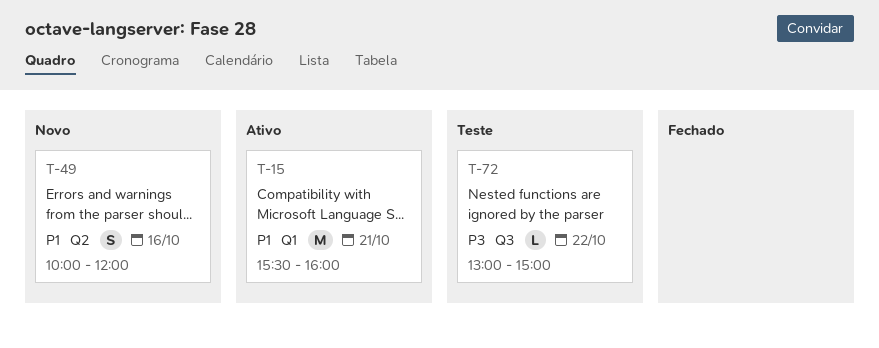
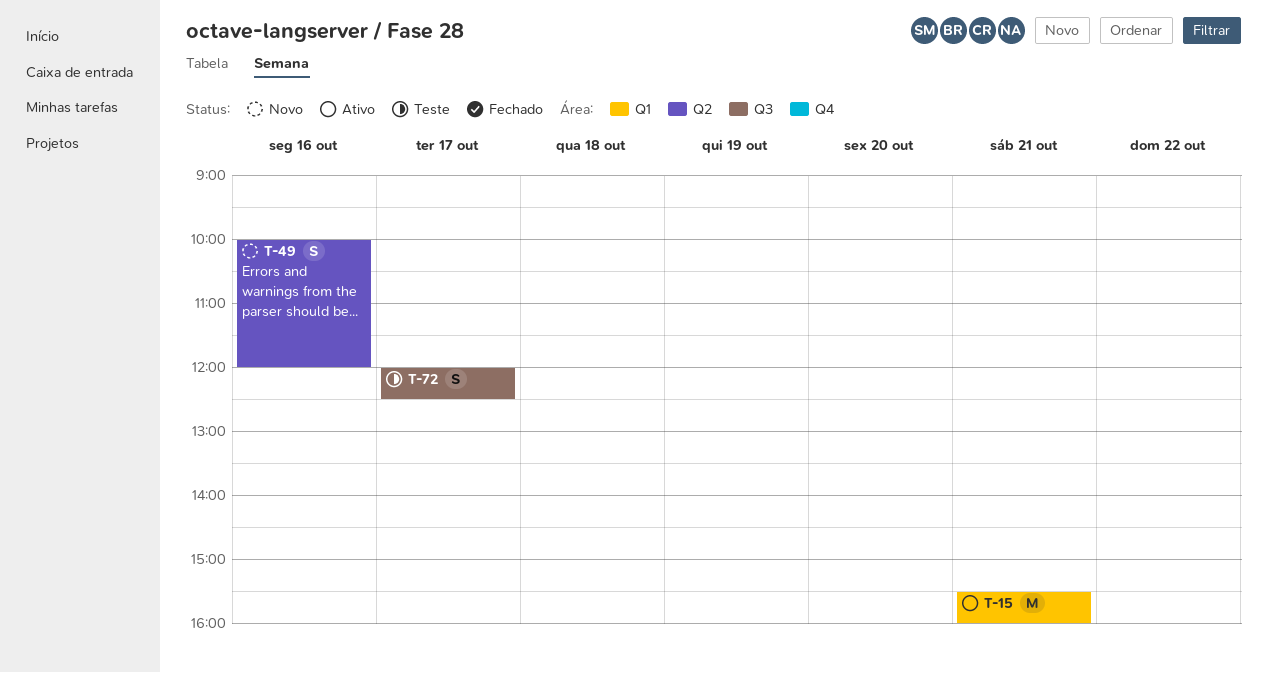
T-72, estimate: L -> S
T-72, day: Oct 22 -> Oct 17
T-72, begins: 13:00 -> 12:00
T-72, ends: 15:00 -> 12:30

